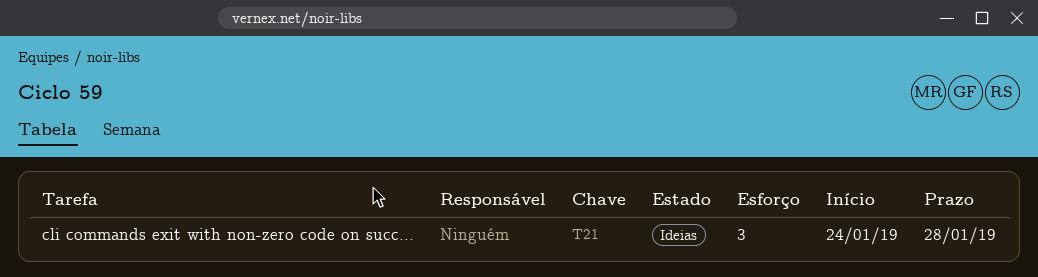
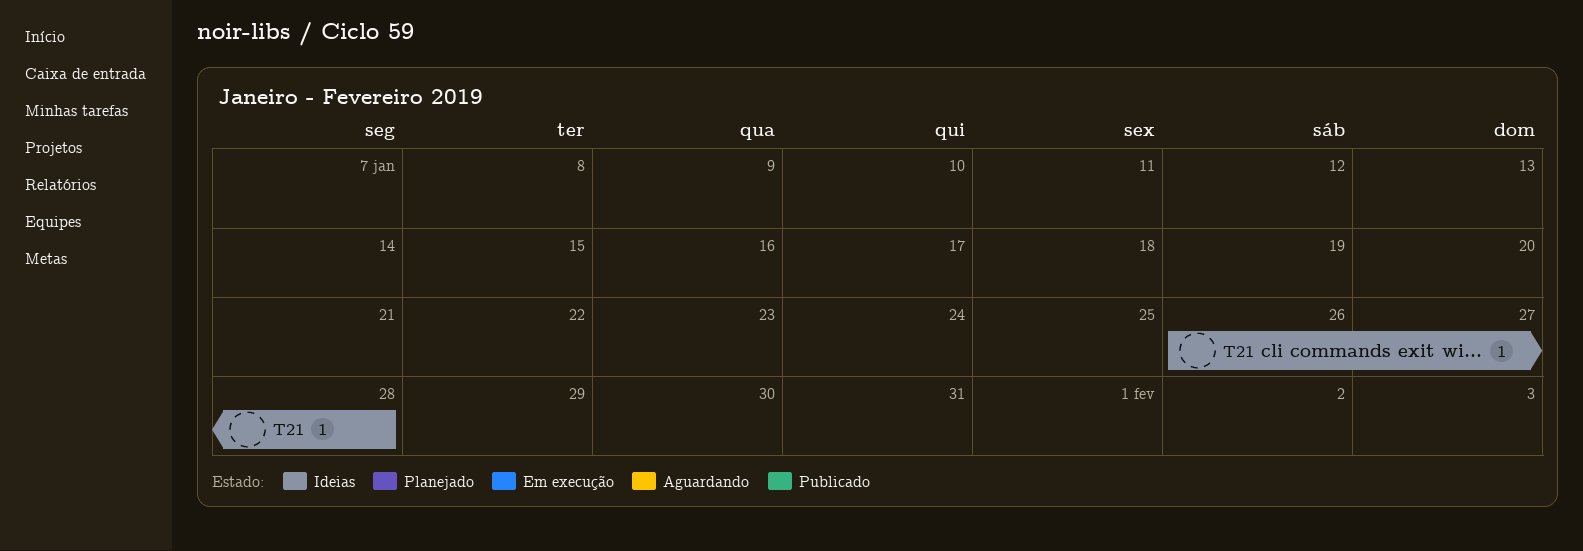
T21, estimate: 3 -> 1
T21, start: Jan 24 -> Jan 26

